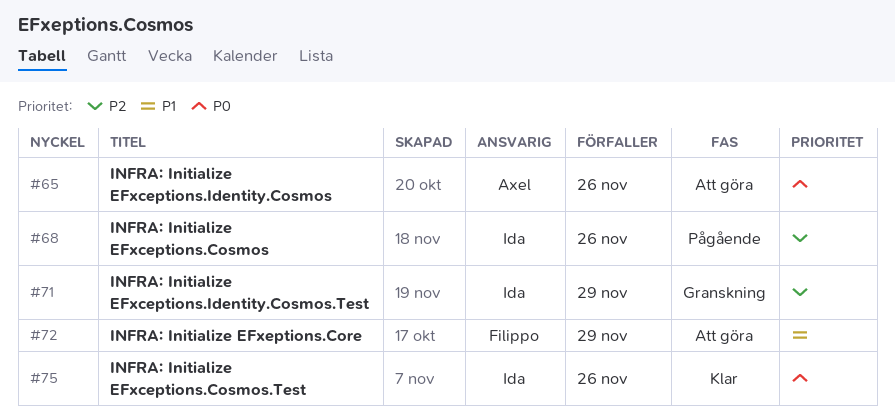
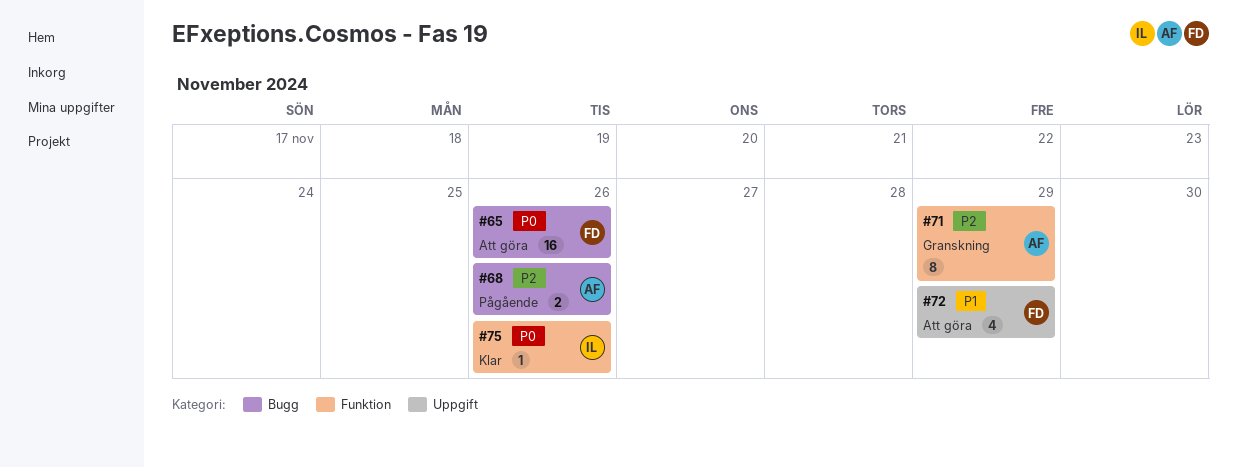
#65, owner: Axel -> Filippo
#68, owner: Ida -> Axel
#71, owner: Ida -> Axel

